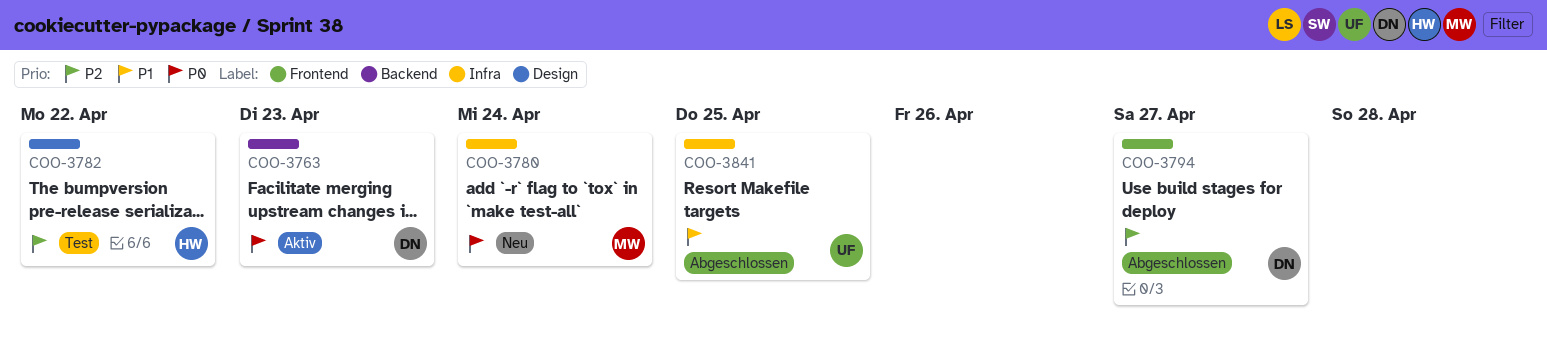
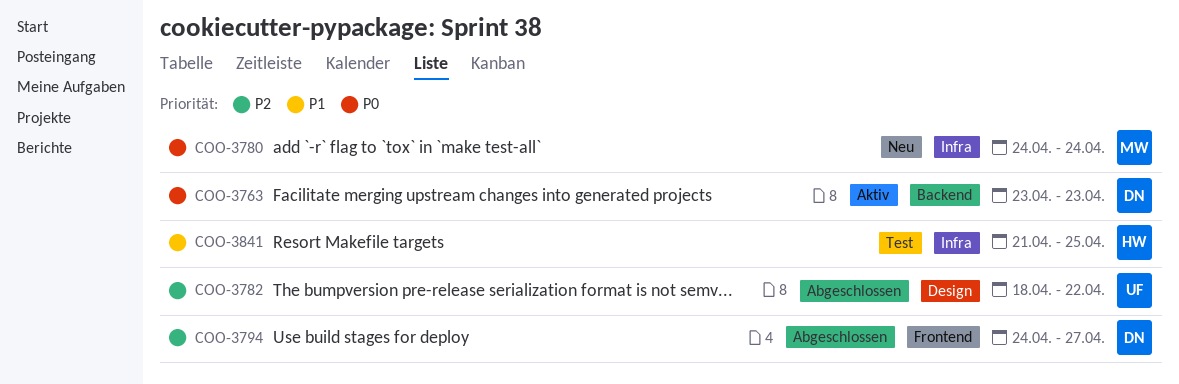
COO-3782, status: Test -> Abgeschlossen
COO-3782, owner: HW -> UF
COO-3841, status: Abgeschlossen -> Test
COO-3841, owner: UF -> HW

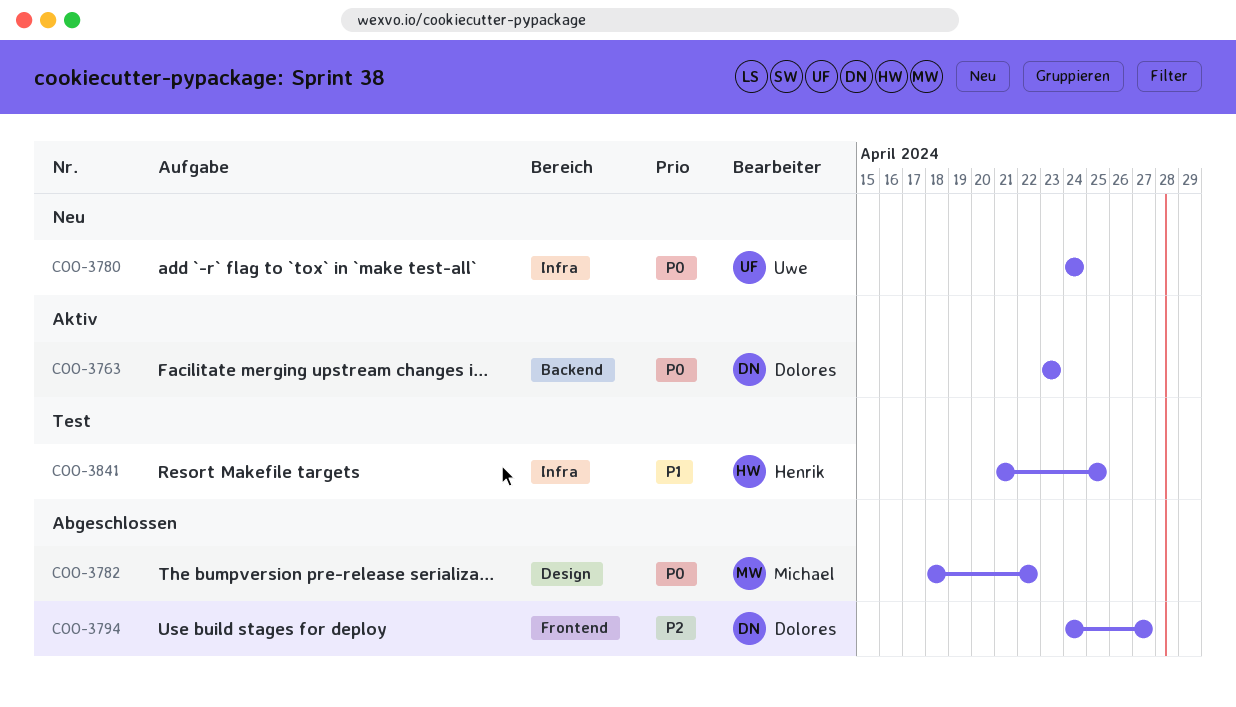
COO-3780, owner: Michael -> Uwe
COO-3782, owner: Uwe -> Michael
COO-3782, priority: P2 -> P0

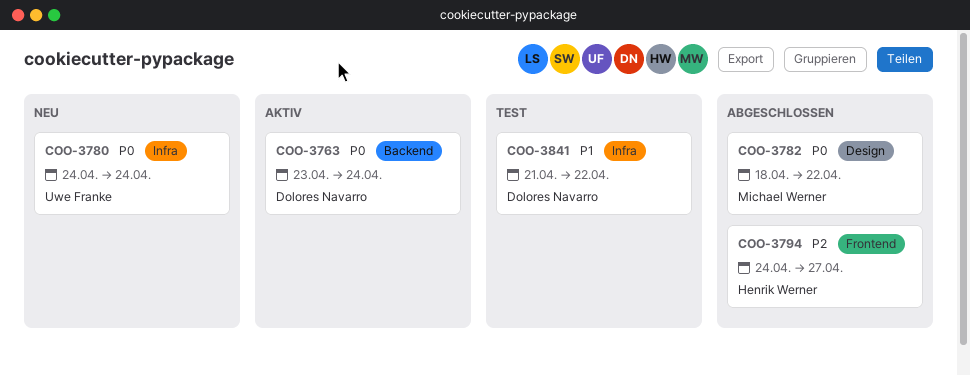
COO-3763, due: Apr 23 -> Apr 24
COO-3794, owner: Dolores Navarro -> Henrik Werner
COO-3841, owner: Henrik Werner -> Dolores Navarro
COO-3841, due: Apr 25 -> Apr 22

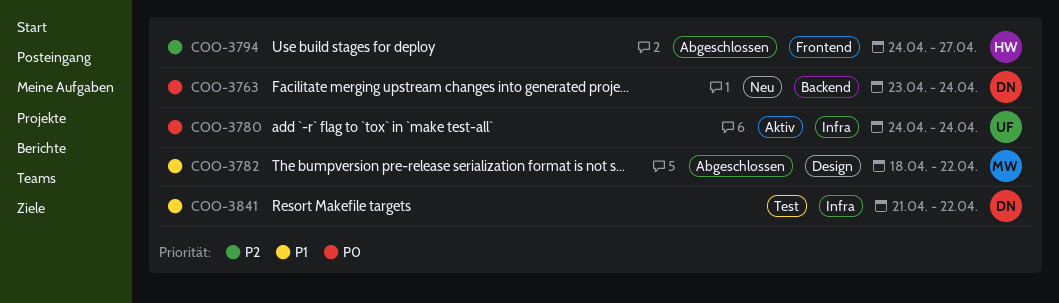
COO-3763, status: Aktiv -> Neu
COO-3780, status: Neu -> Aktiv
COO-3782, priority: P0 -> P1

